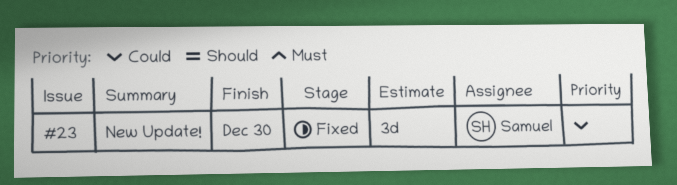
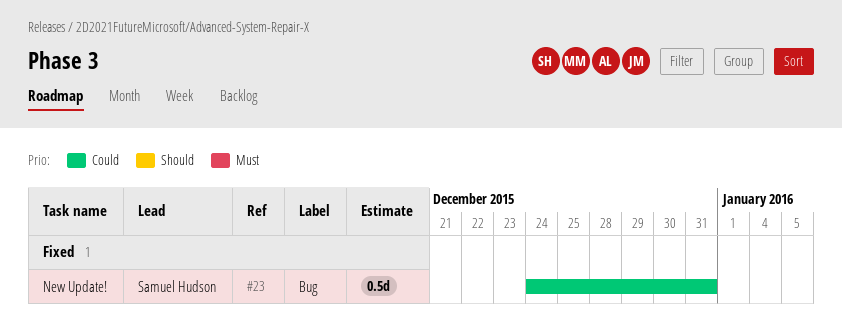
#23, estimate: 3d -> 0.5d
#23, due: Dec 30 -> Dec 31

